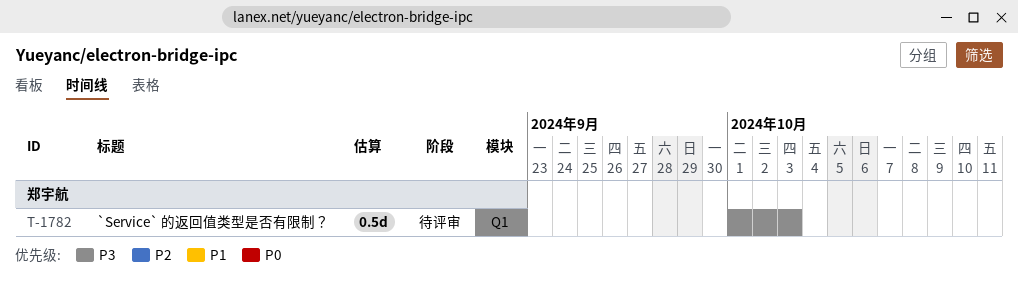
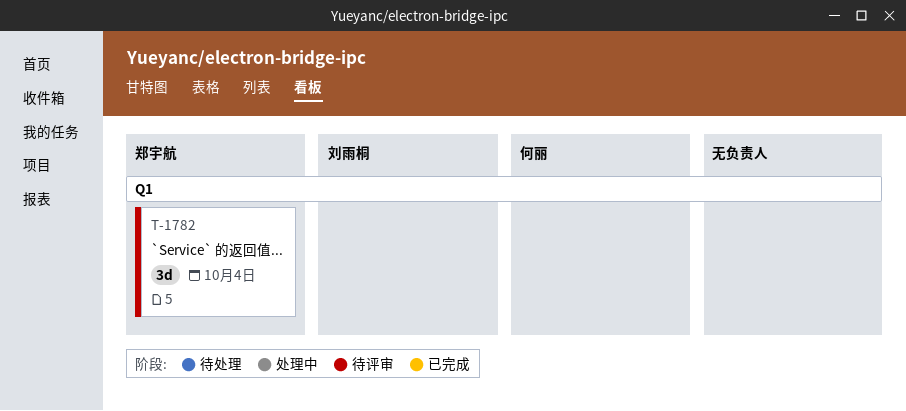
T-1782, estimate: 0.5d -> 3d
T-1782, due: Oct 3 -> Oct 4

